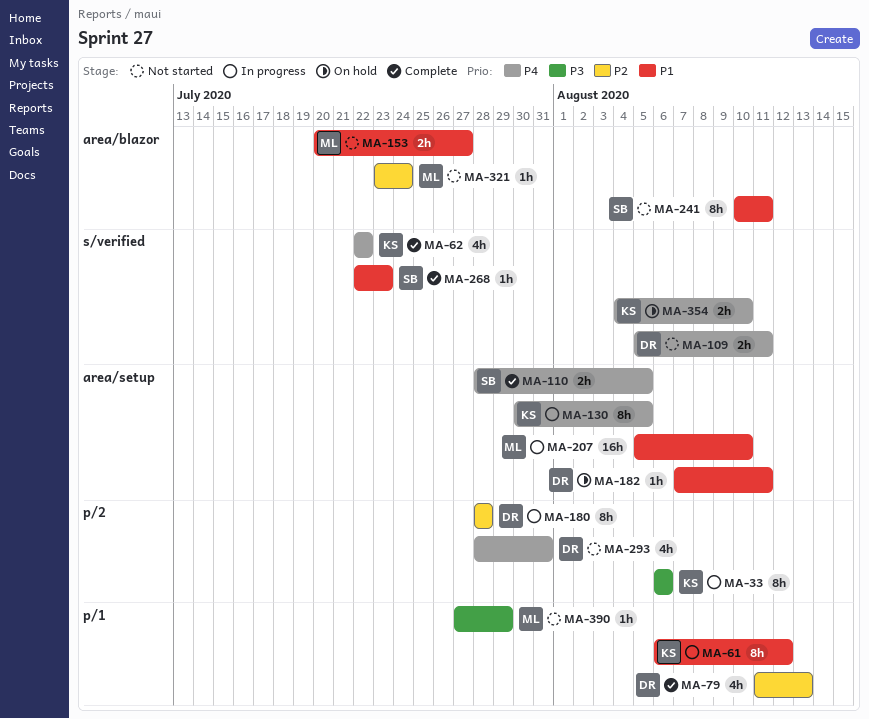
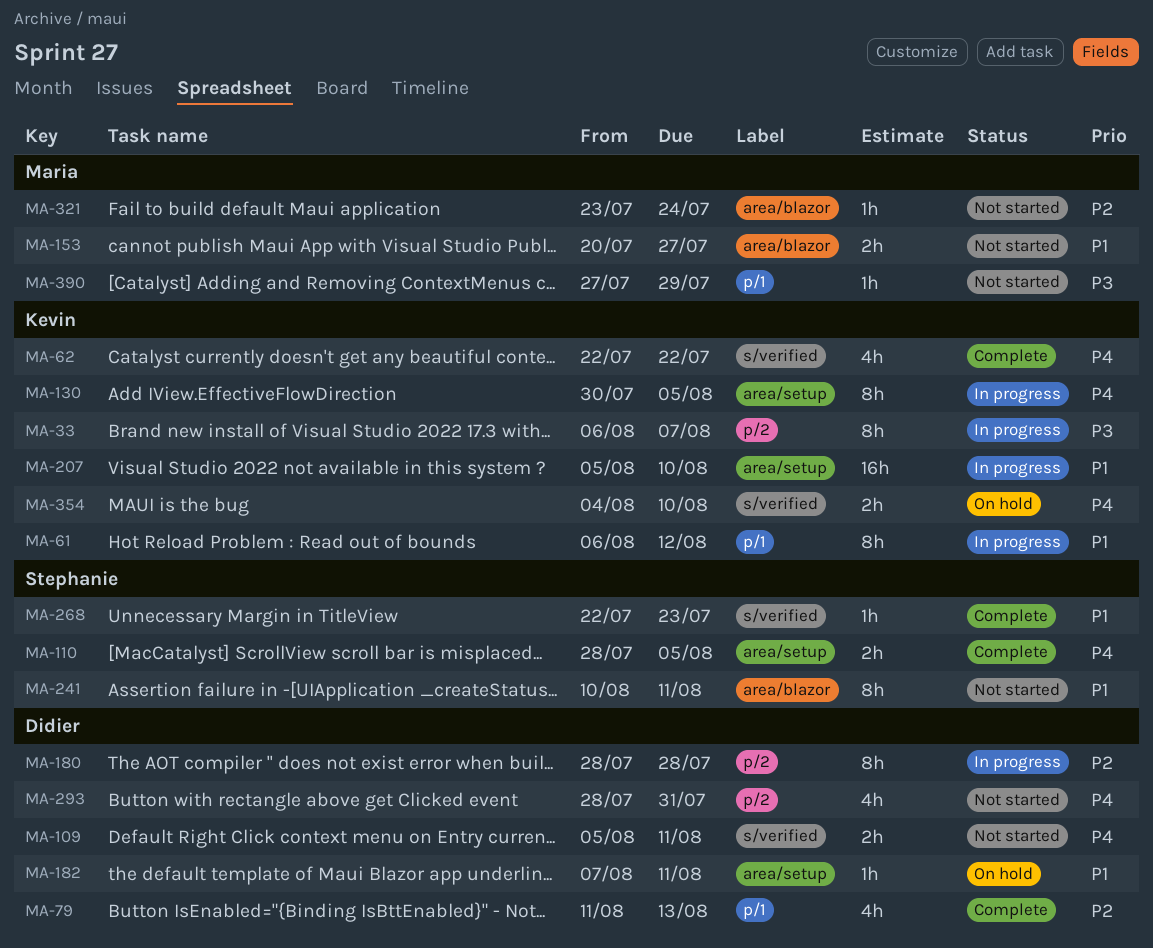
MA-33, due: Aug 6 -> Aug 7
MA-207, owner: Maria -> Kevin

